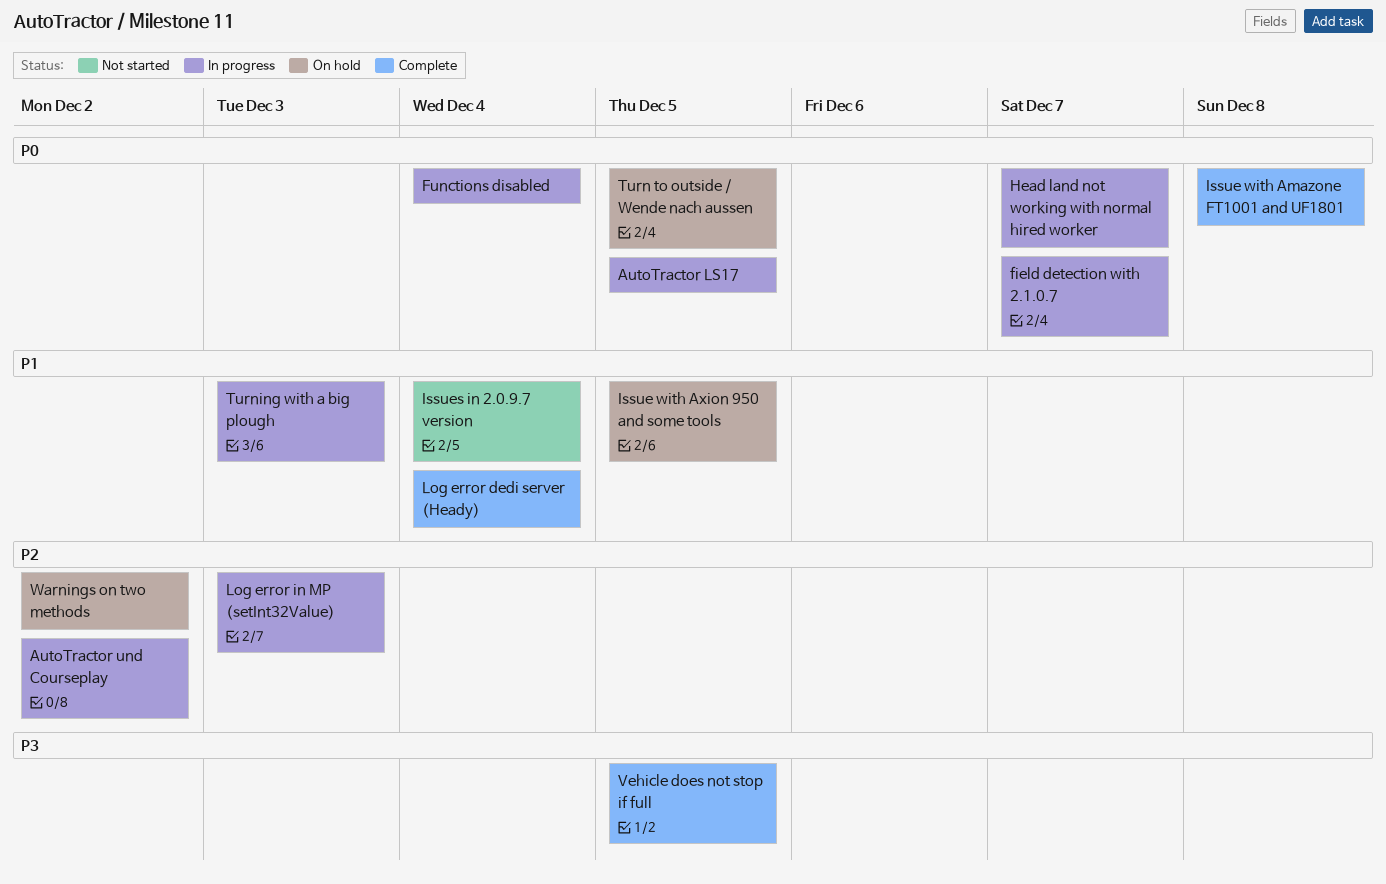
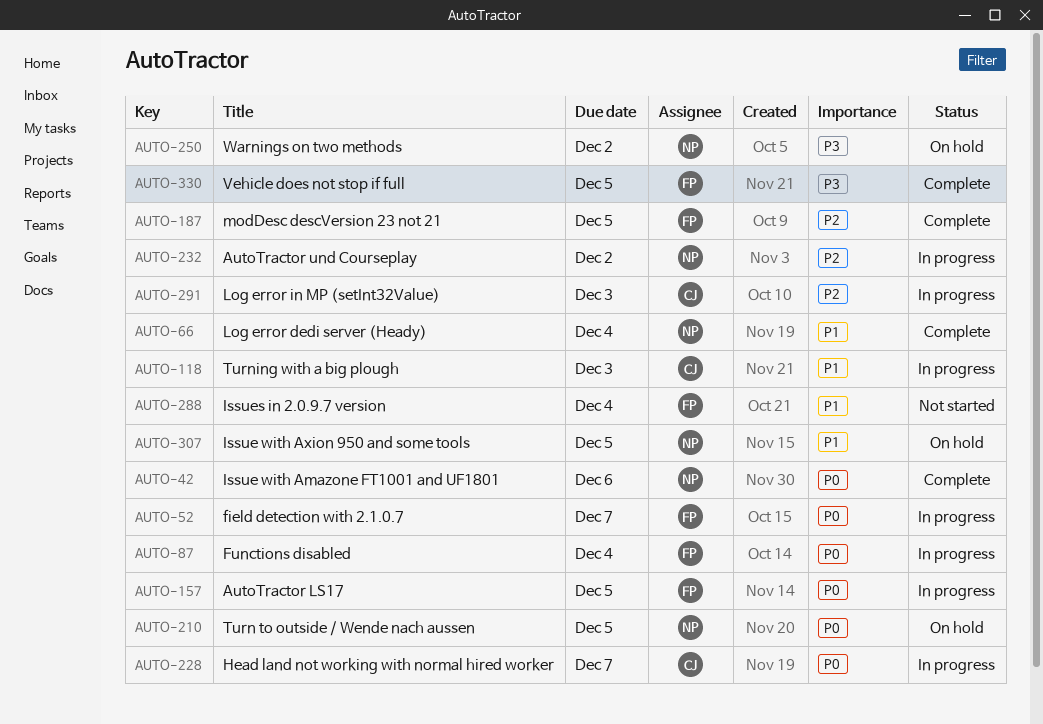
Issue with Amazone FT1001 and UF1801, due: Dec 8 -> Dec 6
modDesc descVersion 23 not 21: none -> present
Warnings on two methods, priority: P2 -> P3

